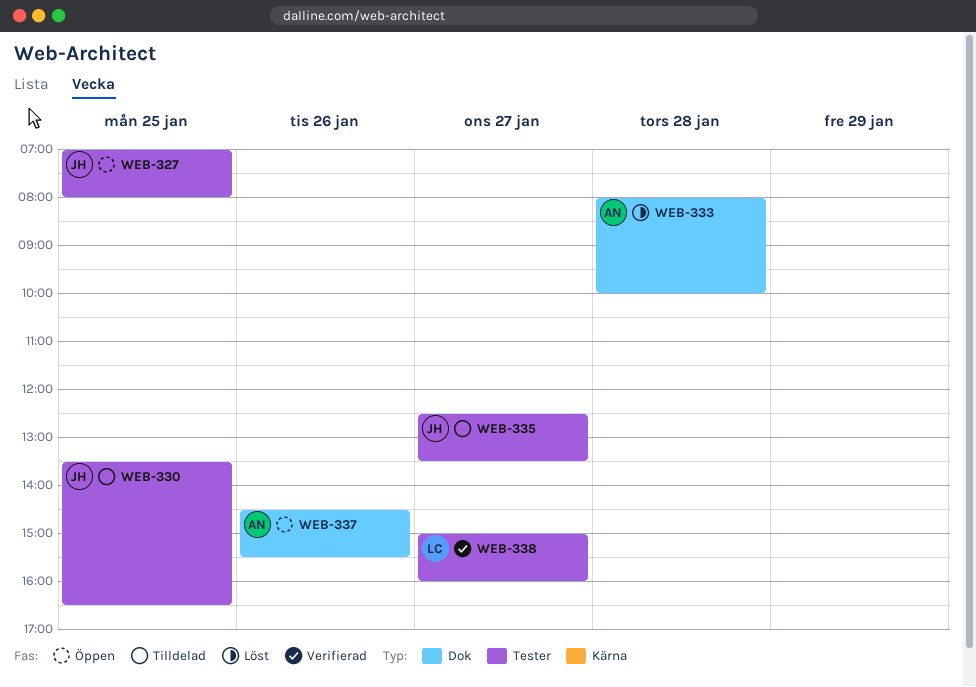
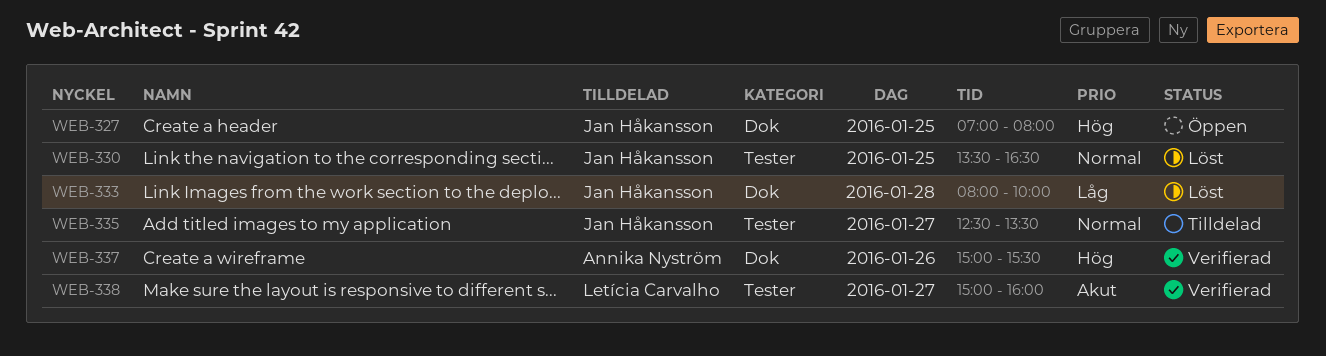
WEB-327, label: Tester -> Dok
WEB-330, status: Tilldelad -> Löst
WEB-333, owner: Annika Nyström -> Jan Håkansson
WEB-337, status: Öppen -> Verifierad
WEB-337, begins: 14:30 -> 15:00

